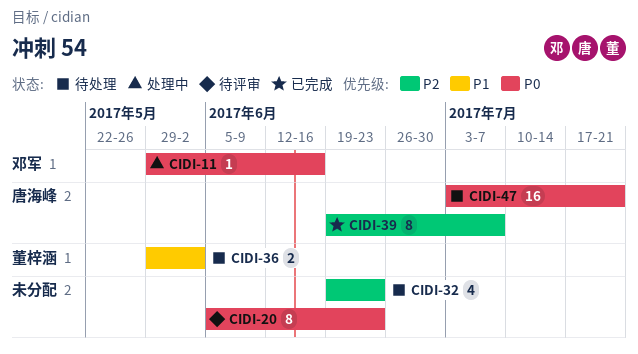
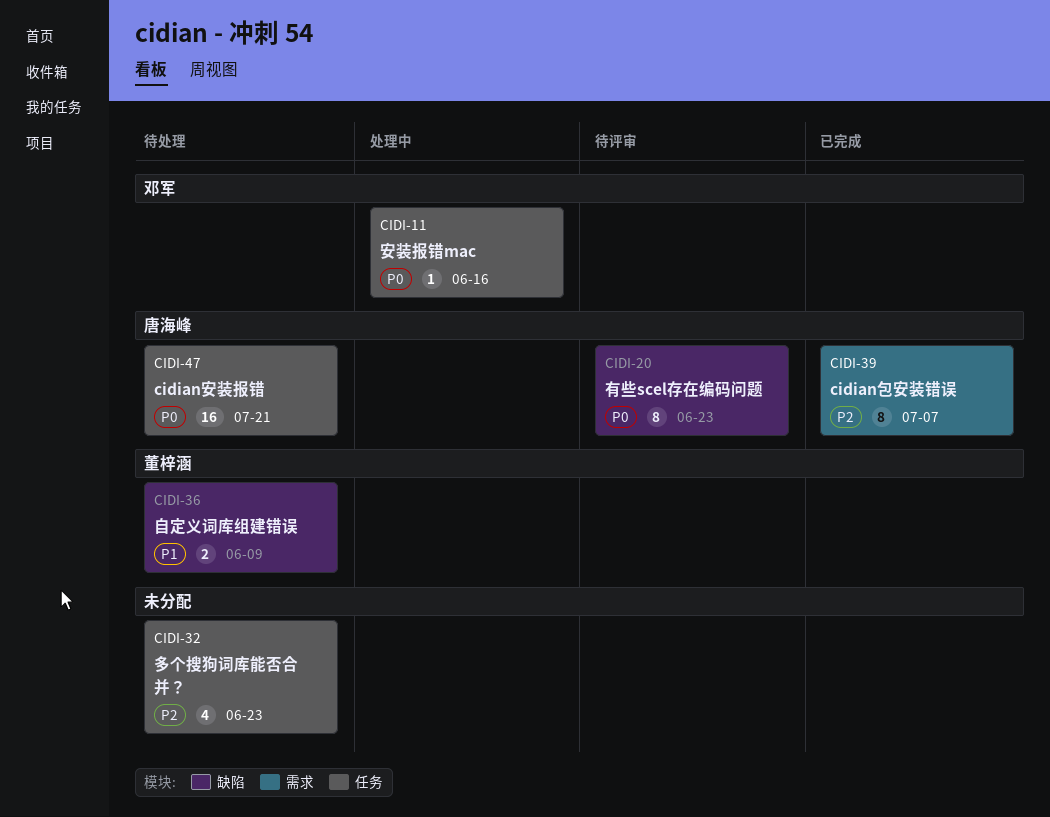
CIDI-20, owner: none -> 唐海峰
CIDI-36, due: Jun 2 -> Jun 9

